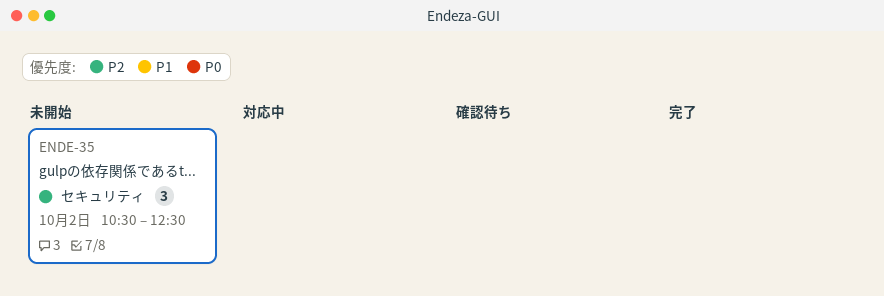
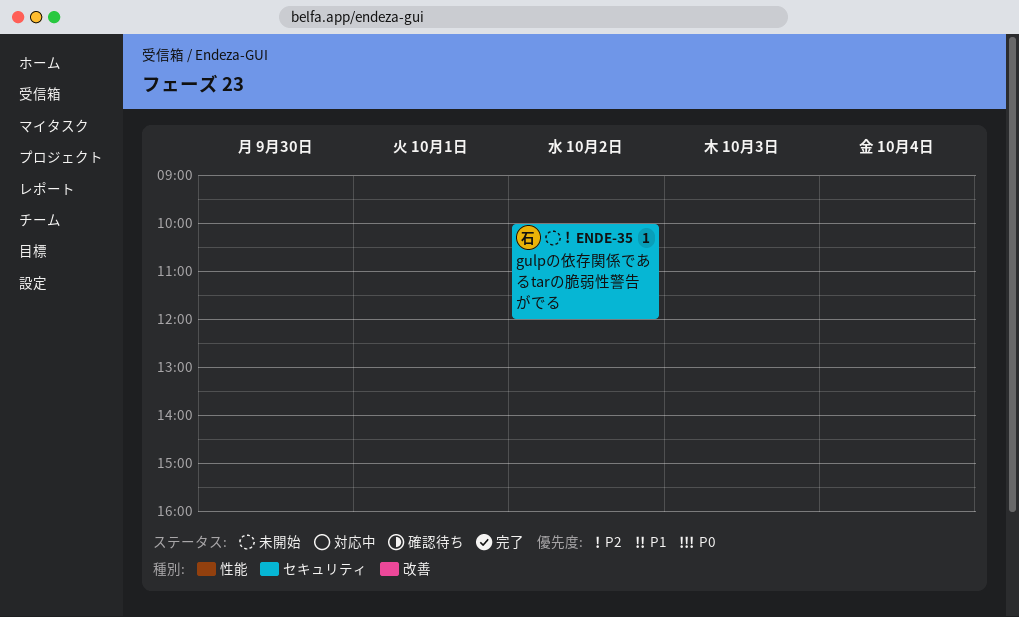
ENDE-35, estimate: 3 -> 1
ENDE-35, begins: 10:30 -> 10:00
ENDE-35, ends: 12:30 -> 12:00

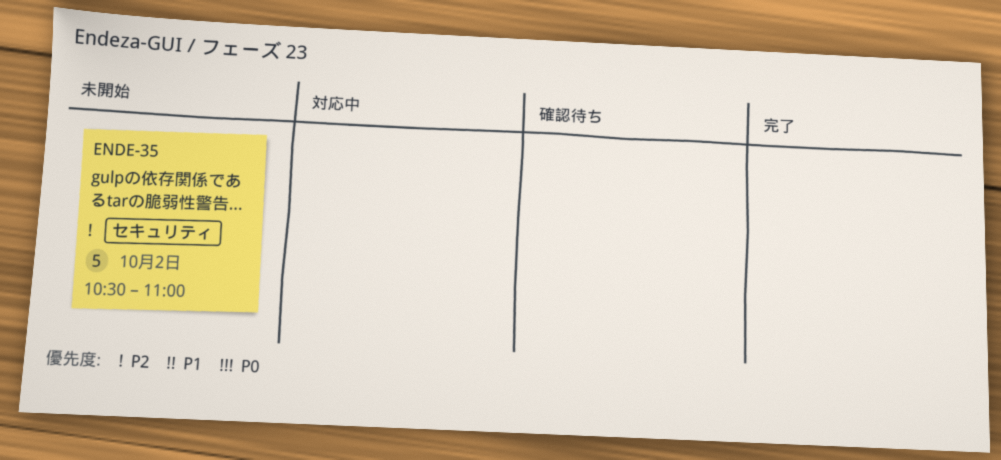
ENDE-35, estimate: 1 -> 5
ENDE-35, begins: 10:00 -> 10:30
ENDE-35, ends: 12:00 -> 11:00

